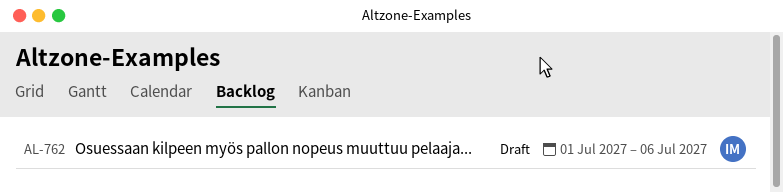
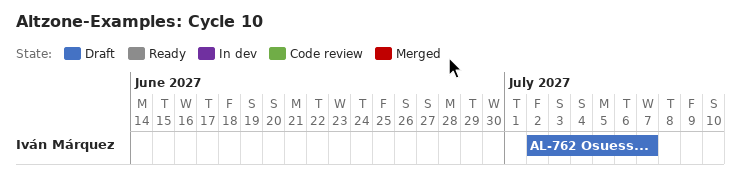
AL-762, start: Jul 1 -> Jul 2
AL-762, due: Jul 6 -> Jul 7

